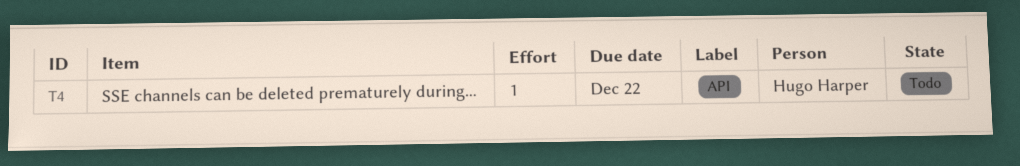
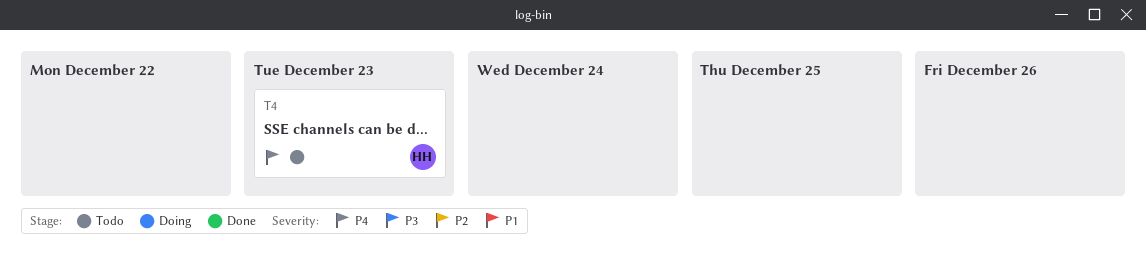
T4, due: Dec 22 -> Dec 23

